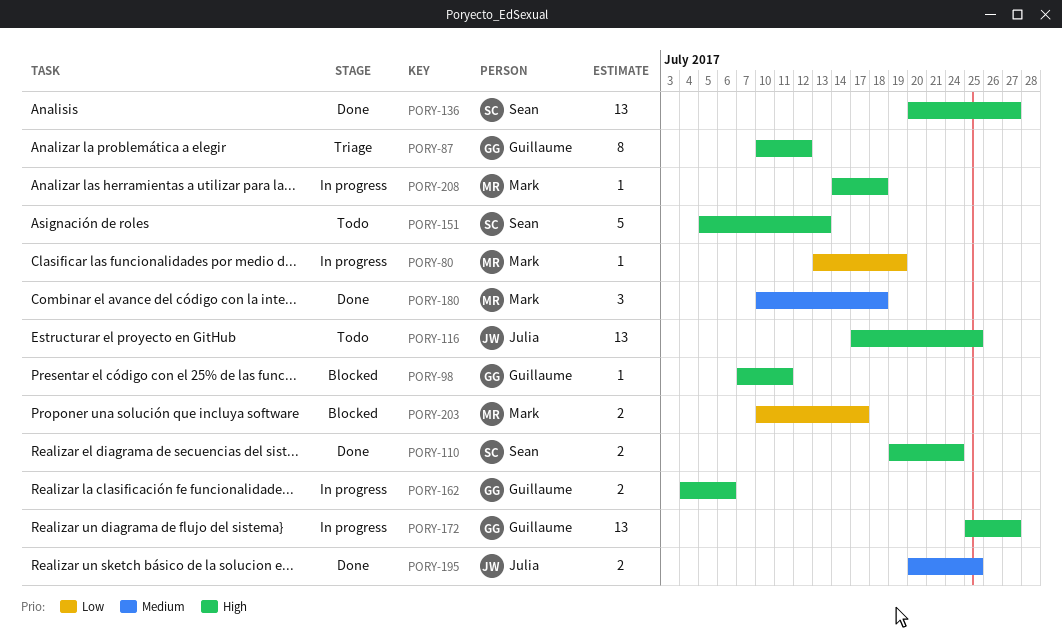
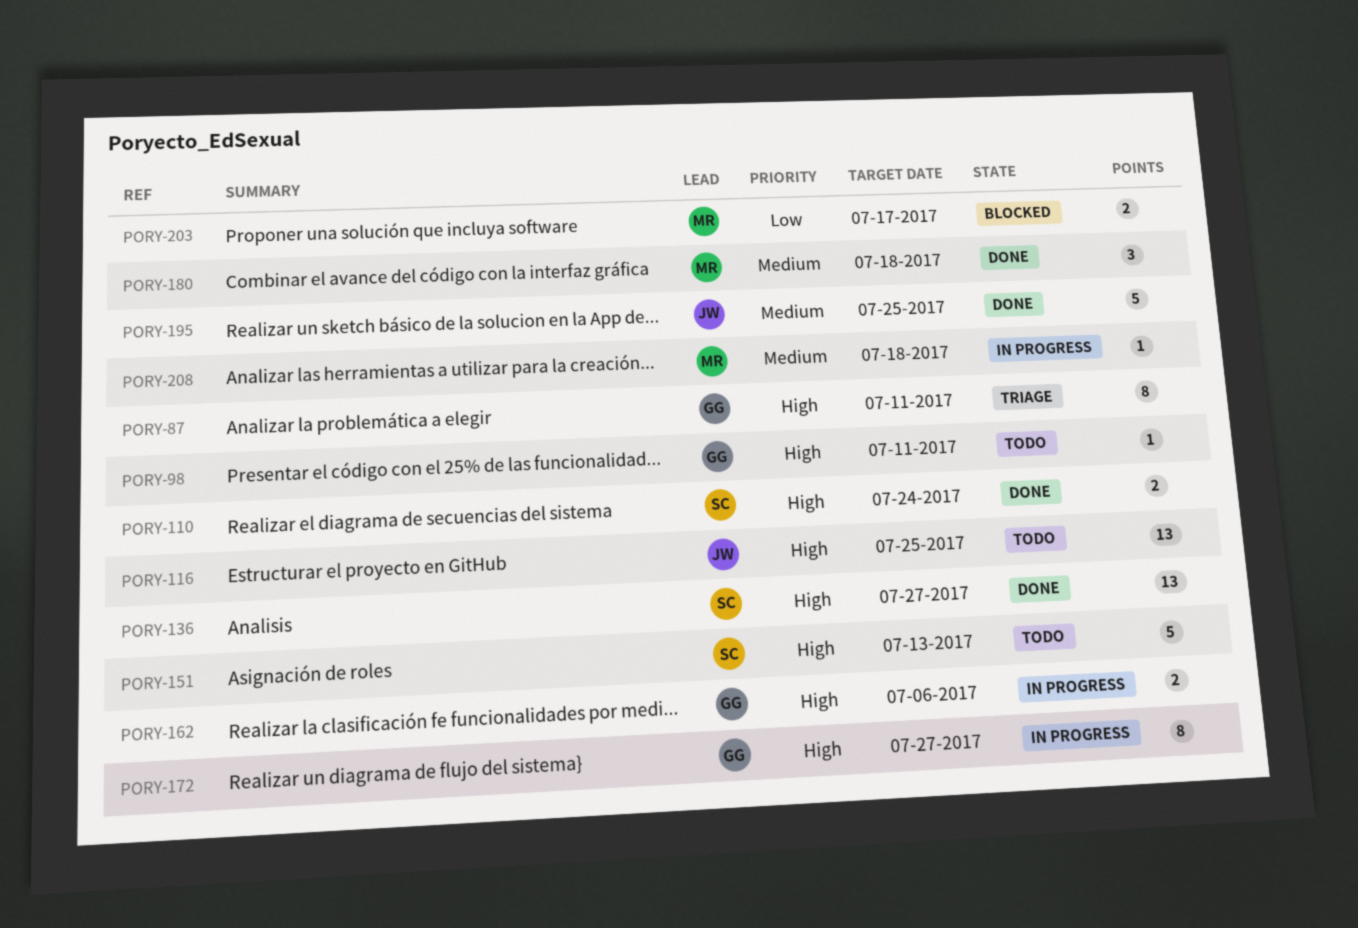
PORY-80: present -> none
PORY-87, due: Jul 12 -> Jul 11
PORY-98, status: Blocked -> Todo
PORY-172, estimate: 13 -> 8
PORY-195, estimate: 2 -> 5
PORY-208, priority: High -> Medium

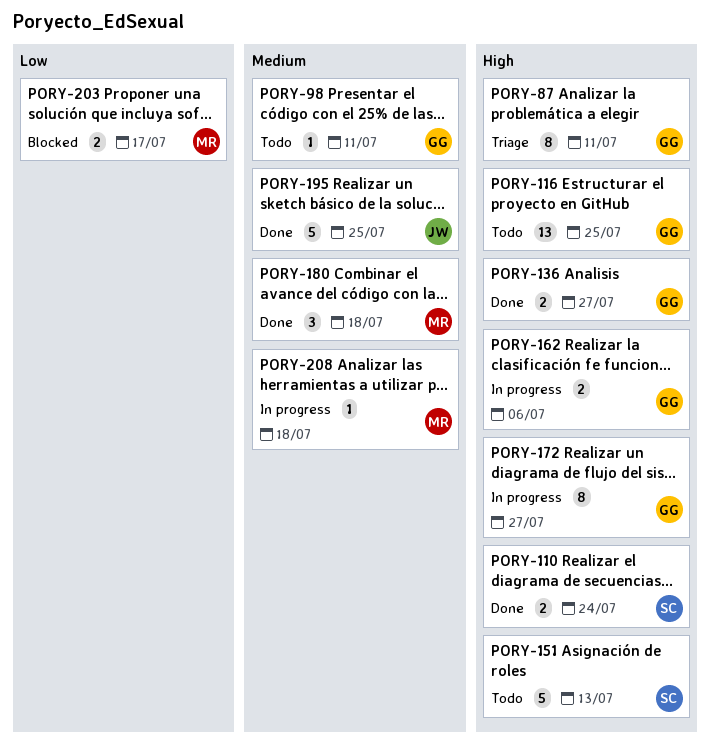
PORY-98, priority: High -> Medium
PORY-116, owner: JW -> GG
PORY-136, owner: SC -> GG
PORY-136, estimate: 13 -> 2

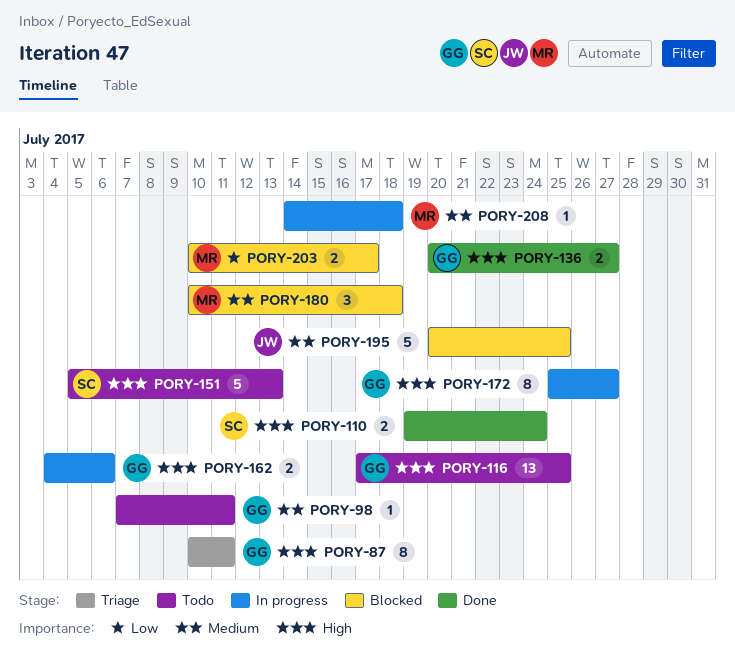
PORY-180, status: Done -> Blocked
PORY-195, status: Done -> Blocked

